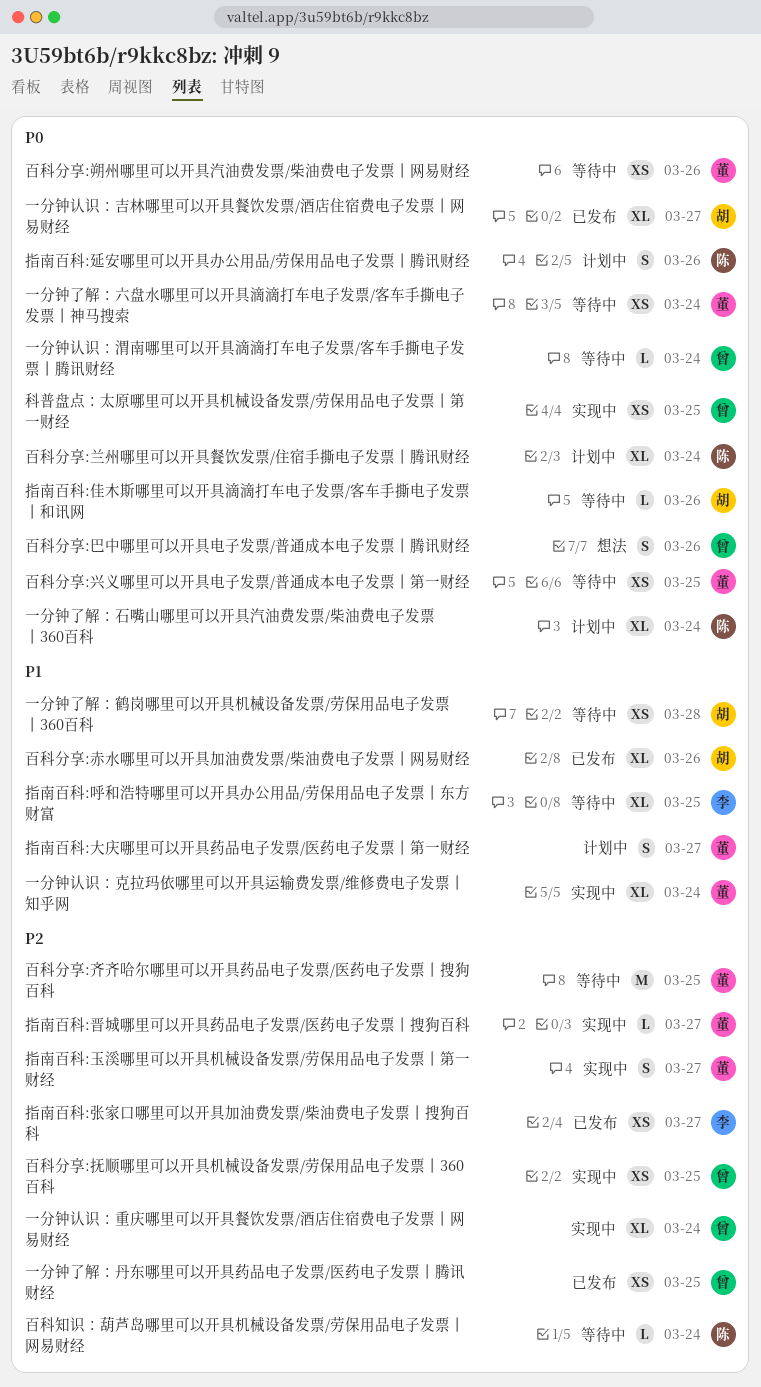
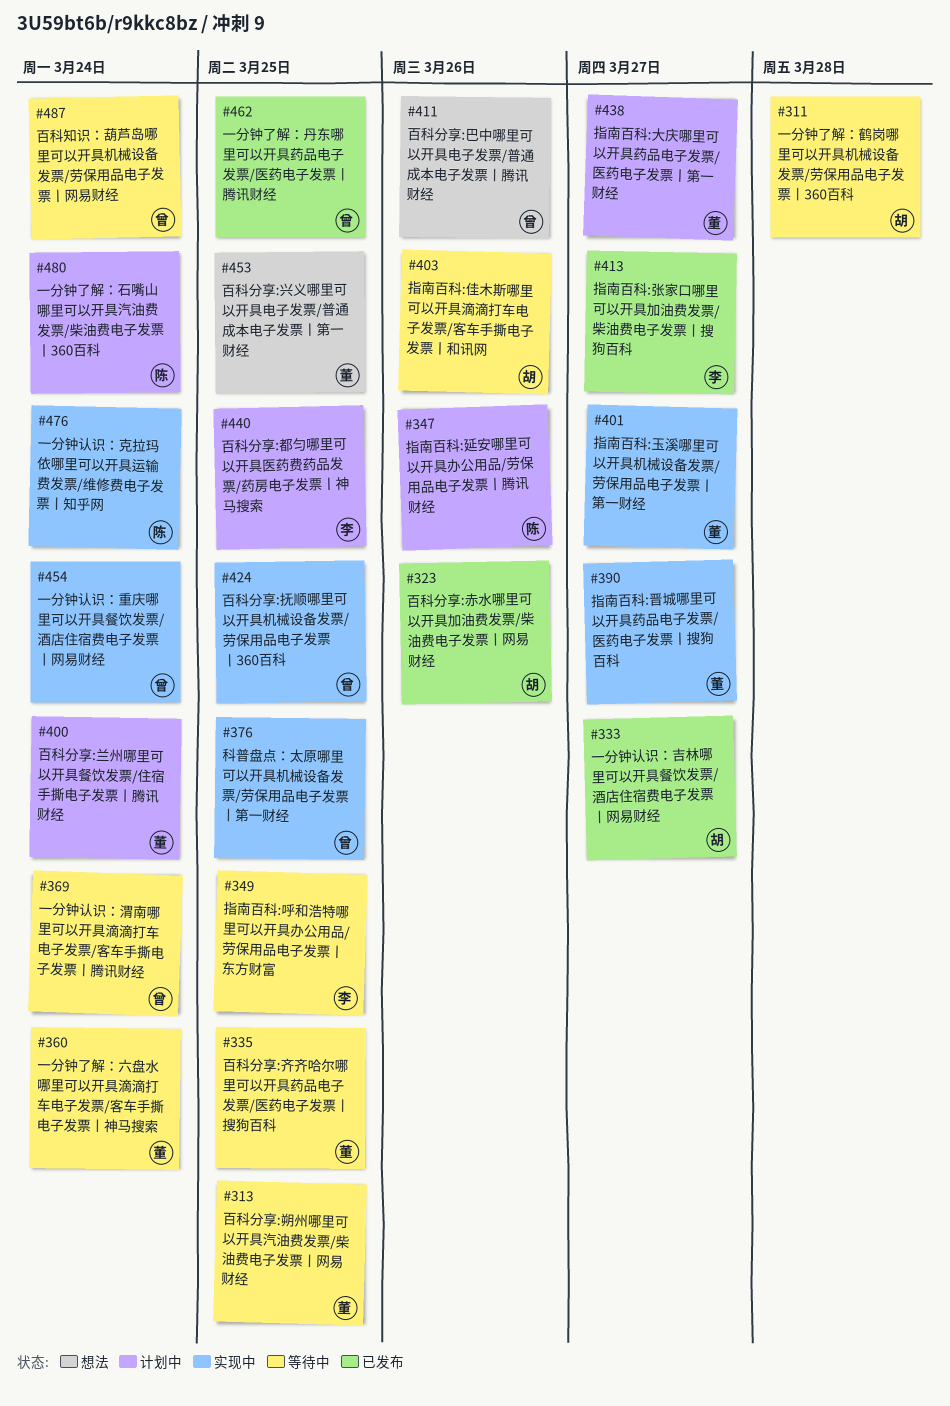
一分钟认识：克拉玛依哪里可以开具运输费发票/维修费电子发票丨知乎网, owner: 董 -> 陈
百科分享:兰州哪里可以开具餐饮发票/住宿手撕电子发票丨腾讯财经, owner: 陈 -> 董
百科分享:兴义哪里可以开具电子发票/普通成本电子发票丨第一财经, status: 等待中 -> 想法
百科分享:朔州哪里可以开具汽油费发票/柴油费电子发票丨网易财经, due: Mar 26 -> Mar 25
百科分享:都匀哪里可以开具医药费药品发票/药房电子发票丨神马搜索: none -> present
百科知识：葫芦岛哪里可以开具机械设备发票/劳保用品电子发票丨网易财经, owner: 陈 -> 曾

